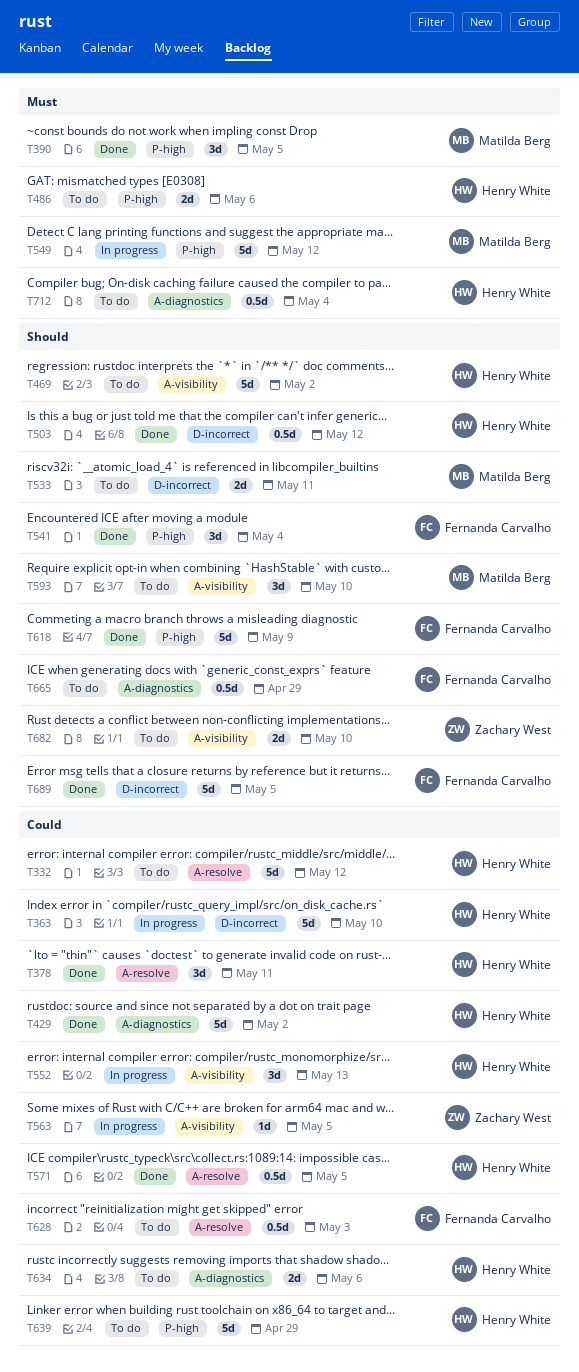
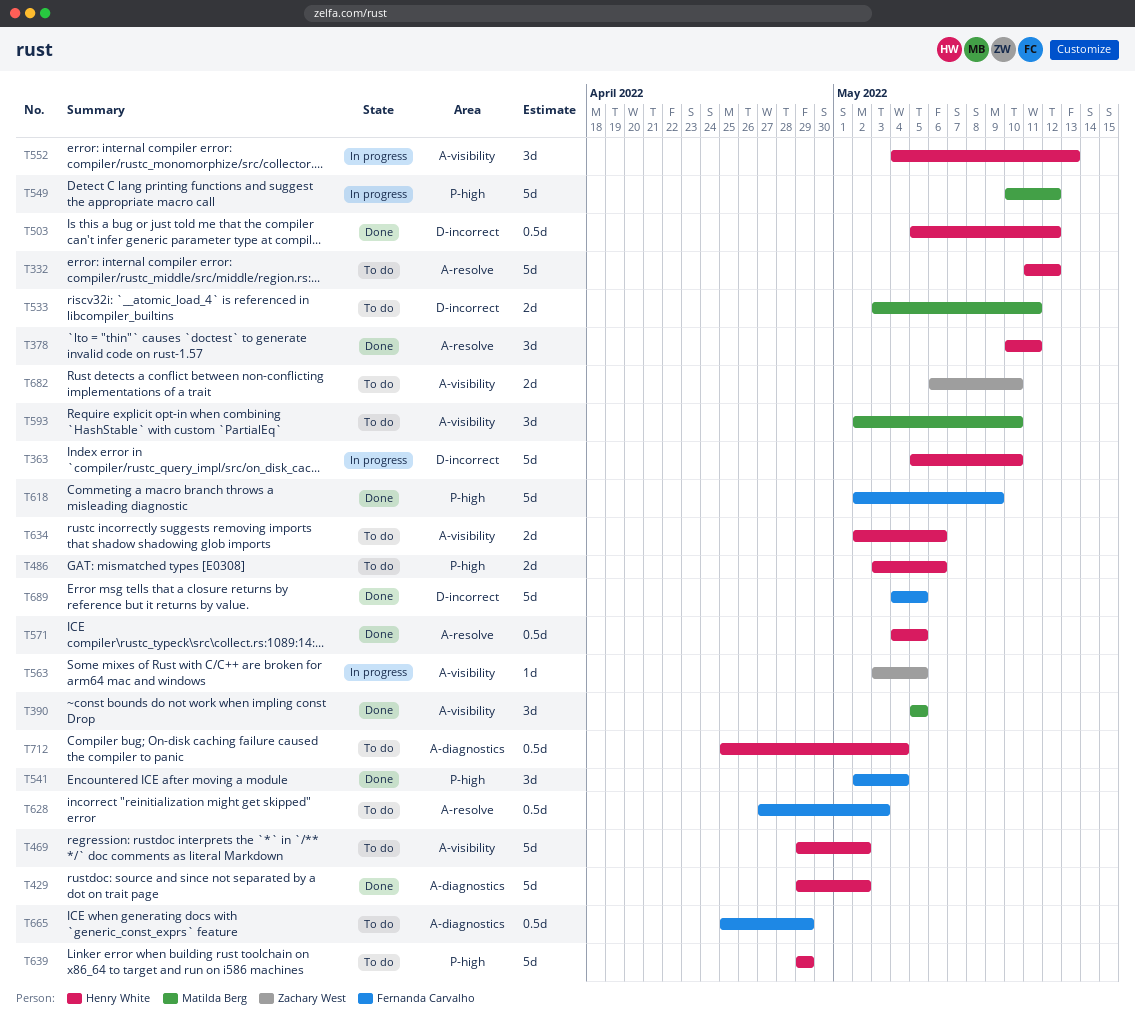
T390, label: P-high -> A-visibility
T634, label: A-diagnostics -> A-visibility

